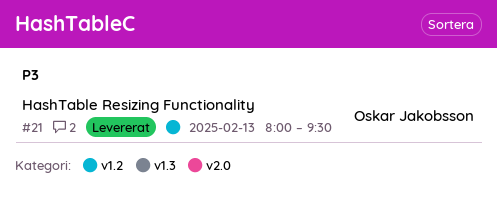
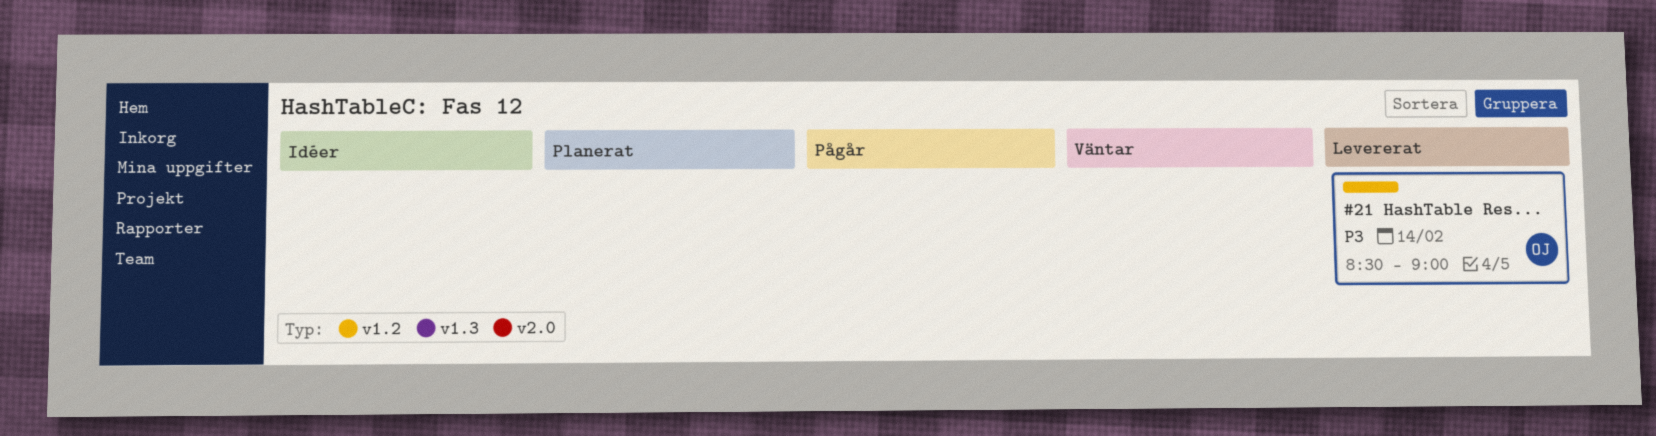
#21, day: Feb 13 -> Feb 14
#21, begins: 08:00 -> 08:30
#21, ends: 09:30 -> 09:00

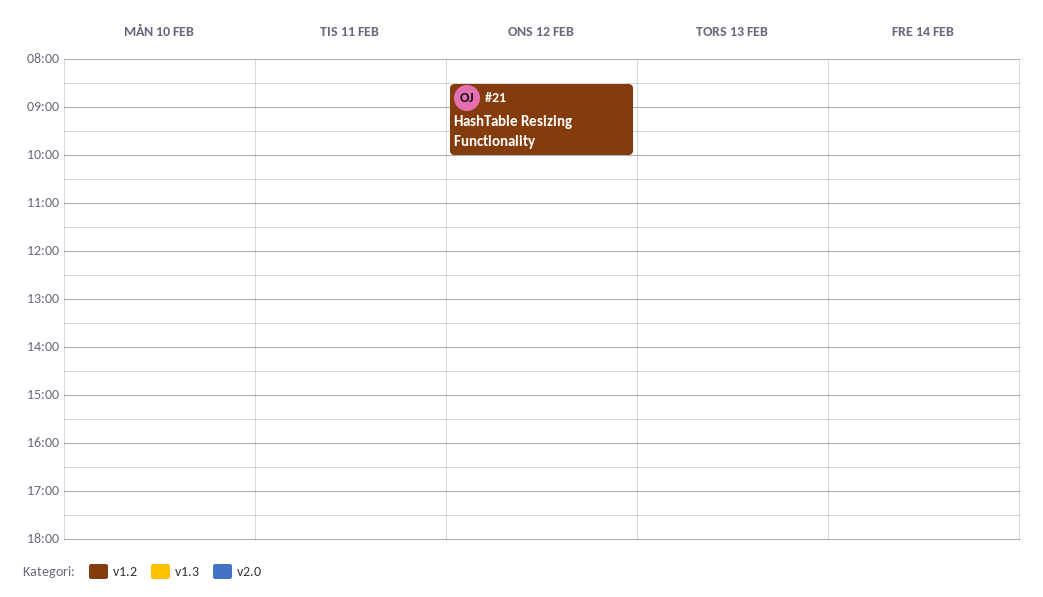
#21, day: Feb 14 -> Feb 12
#21, ends: 09:00 -> 10:00

